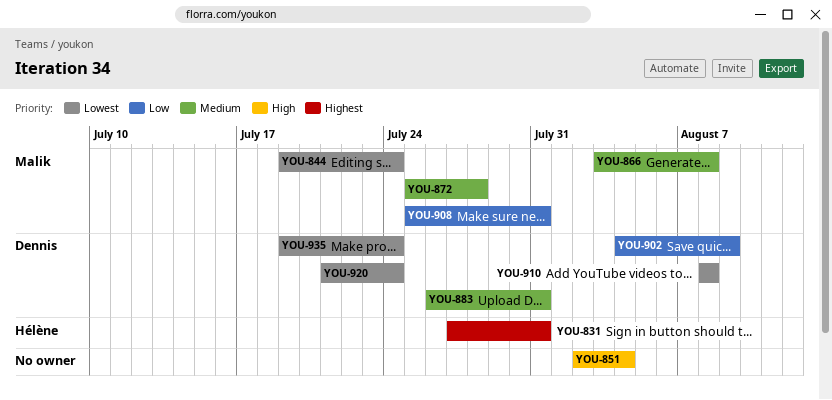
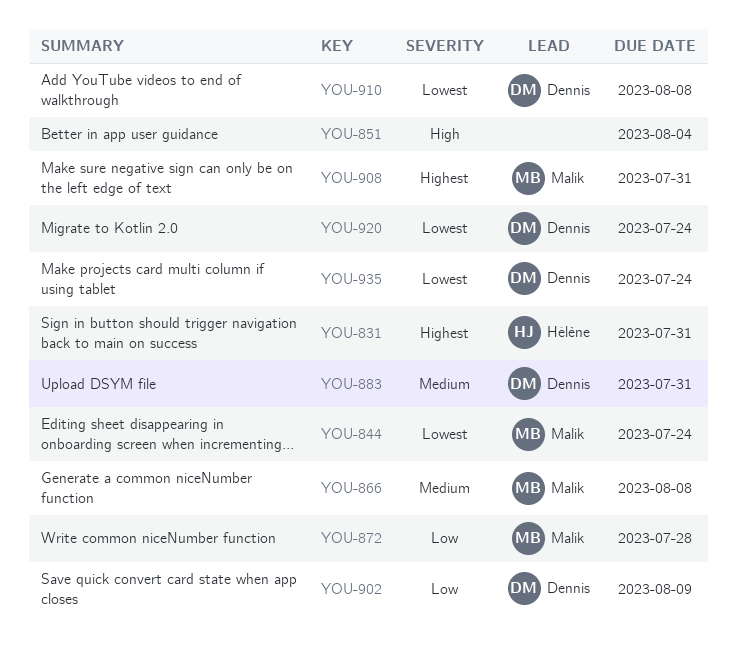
YOU-872, priority: Medium -> Low
YOU-908, priority: Low -> Highest

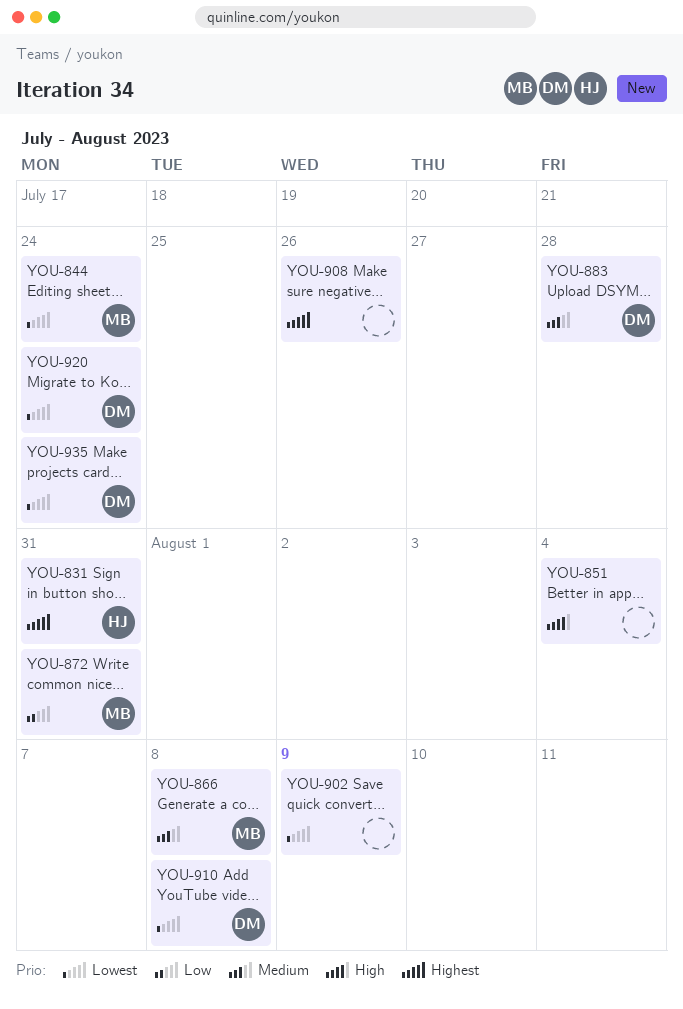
YOU-872, due: Jul 28 -> Jul 31
YOU-883, due: Jul 31 -> Jul 28
YOU-902, owner: Dennis -> none
YOU-902, priority: Low -> Lowest
YOU-908, owner: Malik -> none
YOU-908, due: Jul 31 -> Jul 26

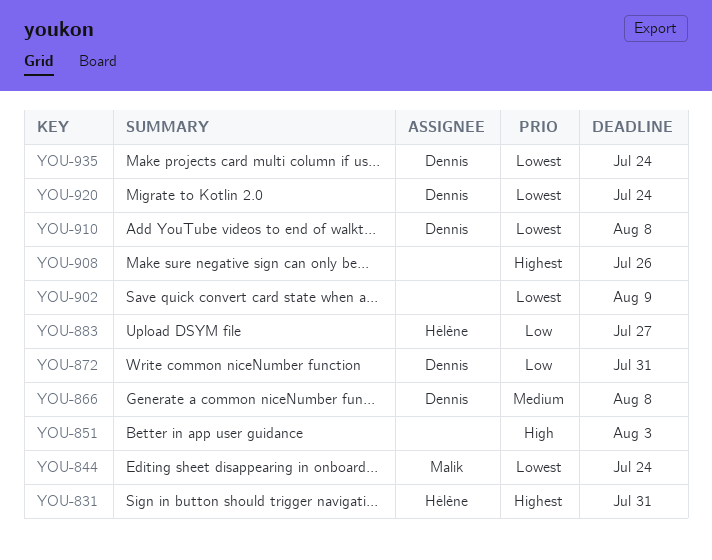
YOU-851, due: Aug 4 -> Aug 3
YOU-866, owner: Malik -> Dennis
YOU-872, owner: Malik -> Dennis
YOU-883, owner: Dennis -> Hélène
YOU-883, priority: Medium -> Low
YOU-883, due: Jul 28 -> Jul 27

